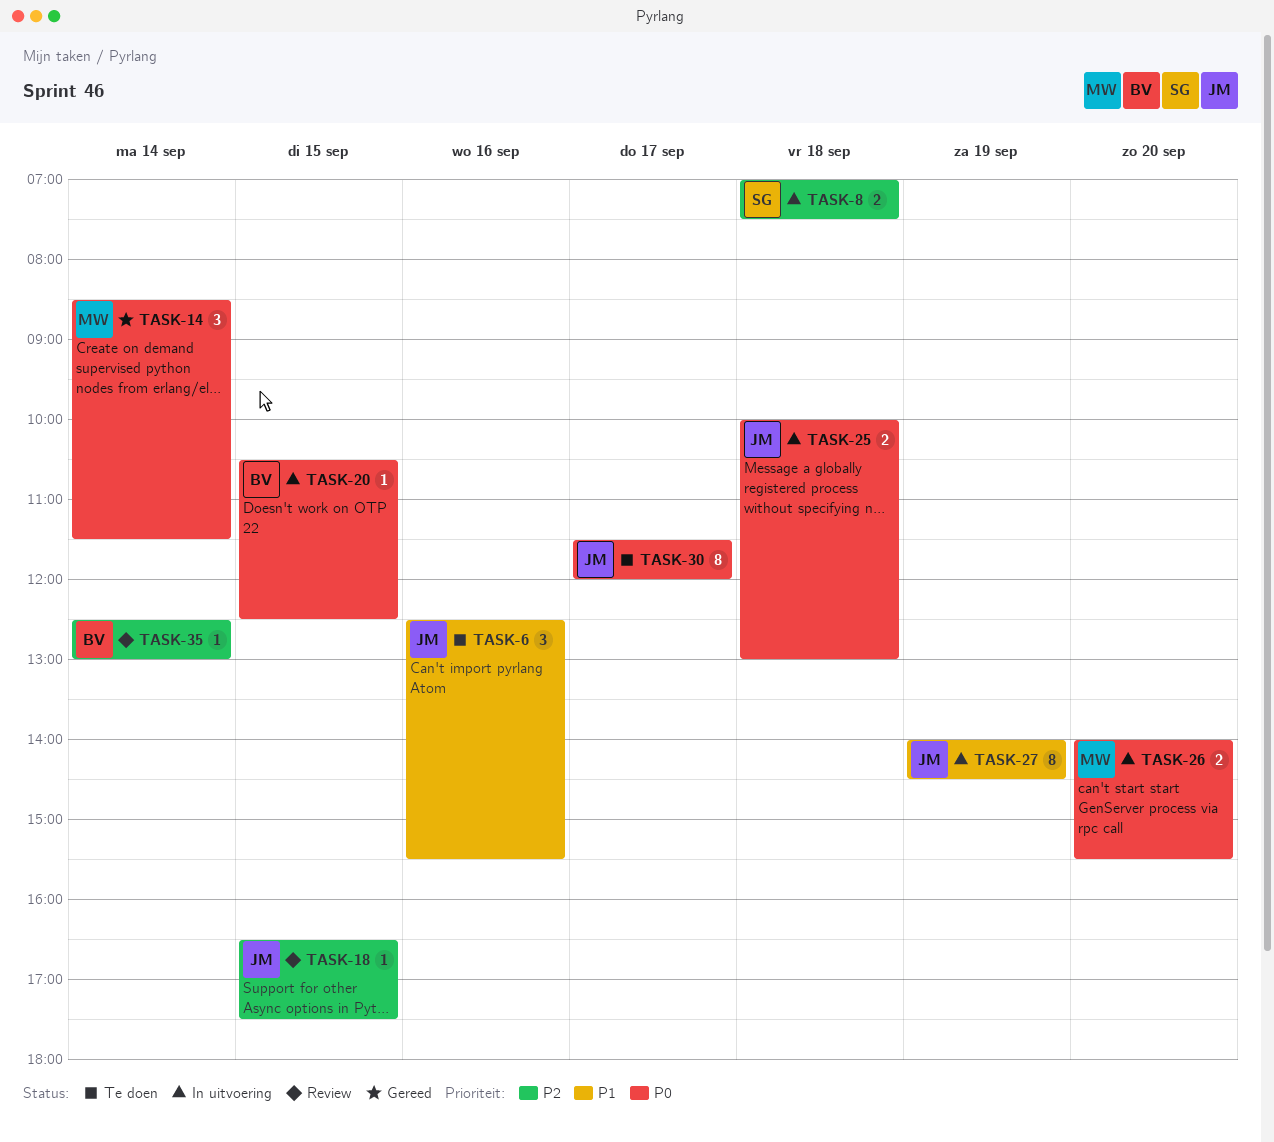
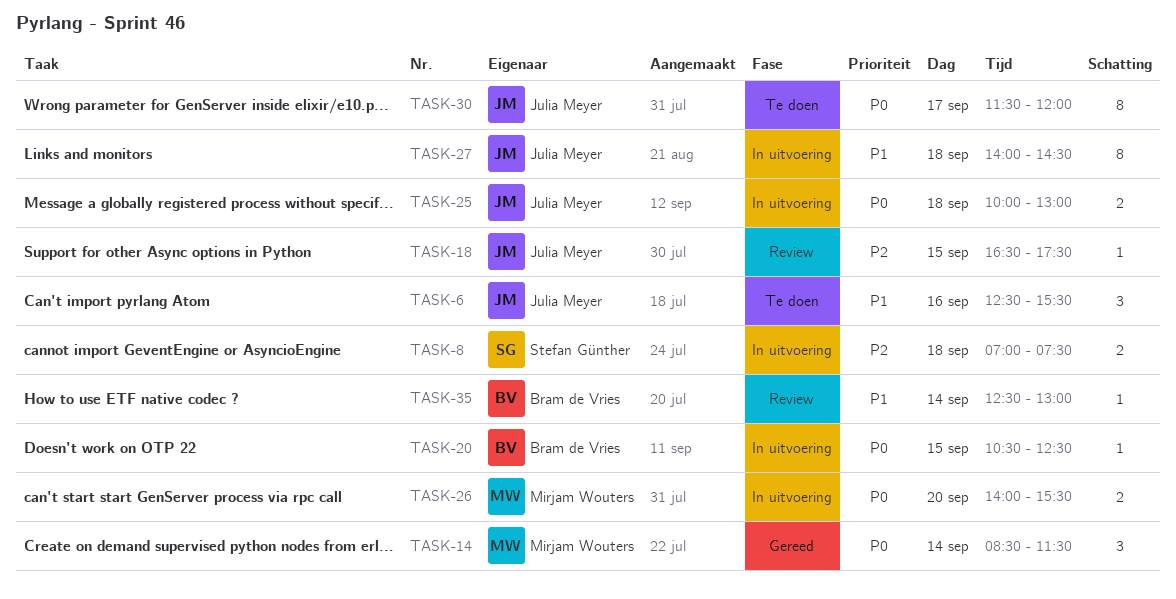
TASK-27, day: Sep 19 -> Sep 18
TASK-35, priority: P2 -> P1

